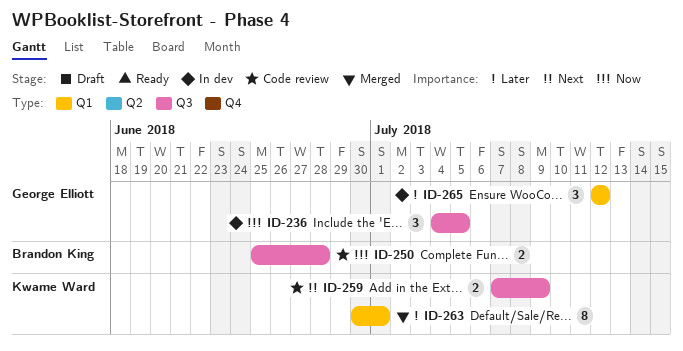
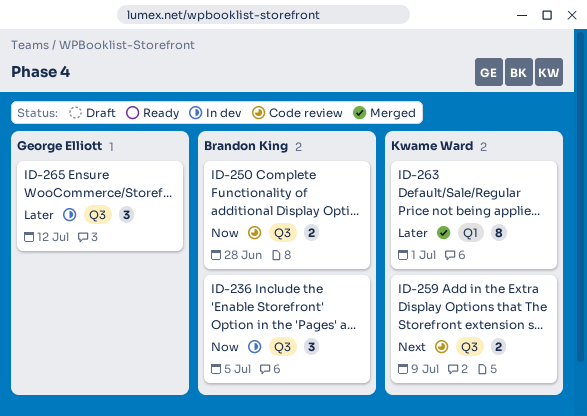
ID-236, owner: George Elliott -> Brandon King
ID-265, label: Q1 -> Q3

